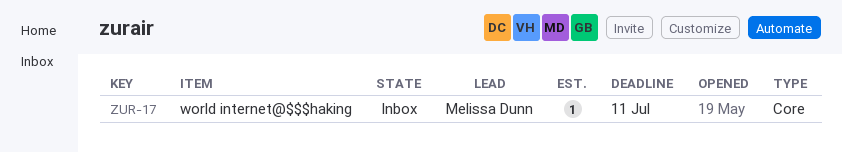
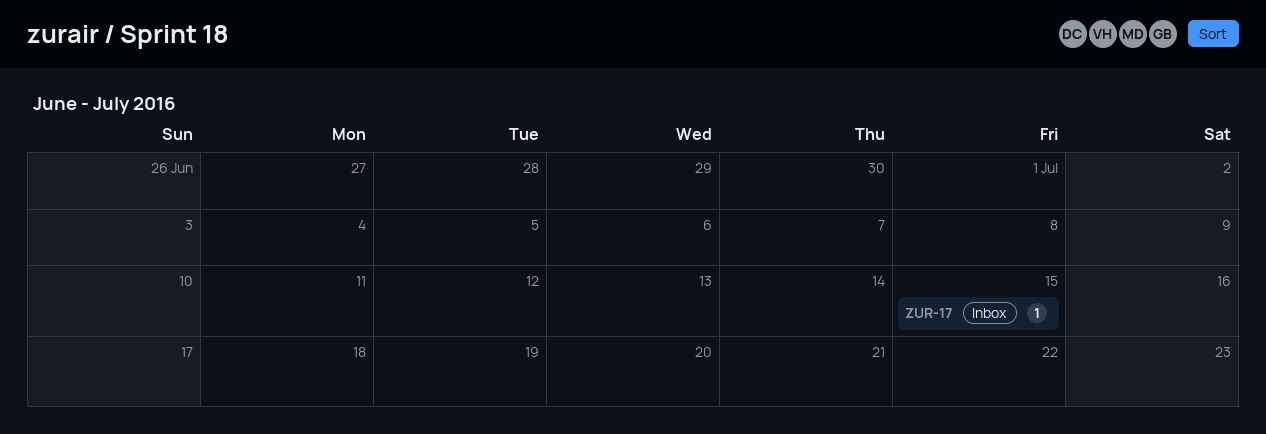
ZUR-17, due: Jul 11 -> Jul 15

